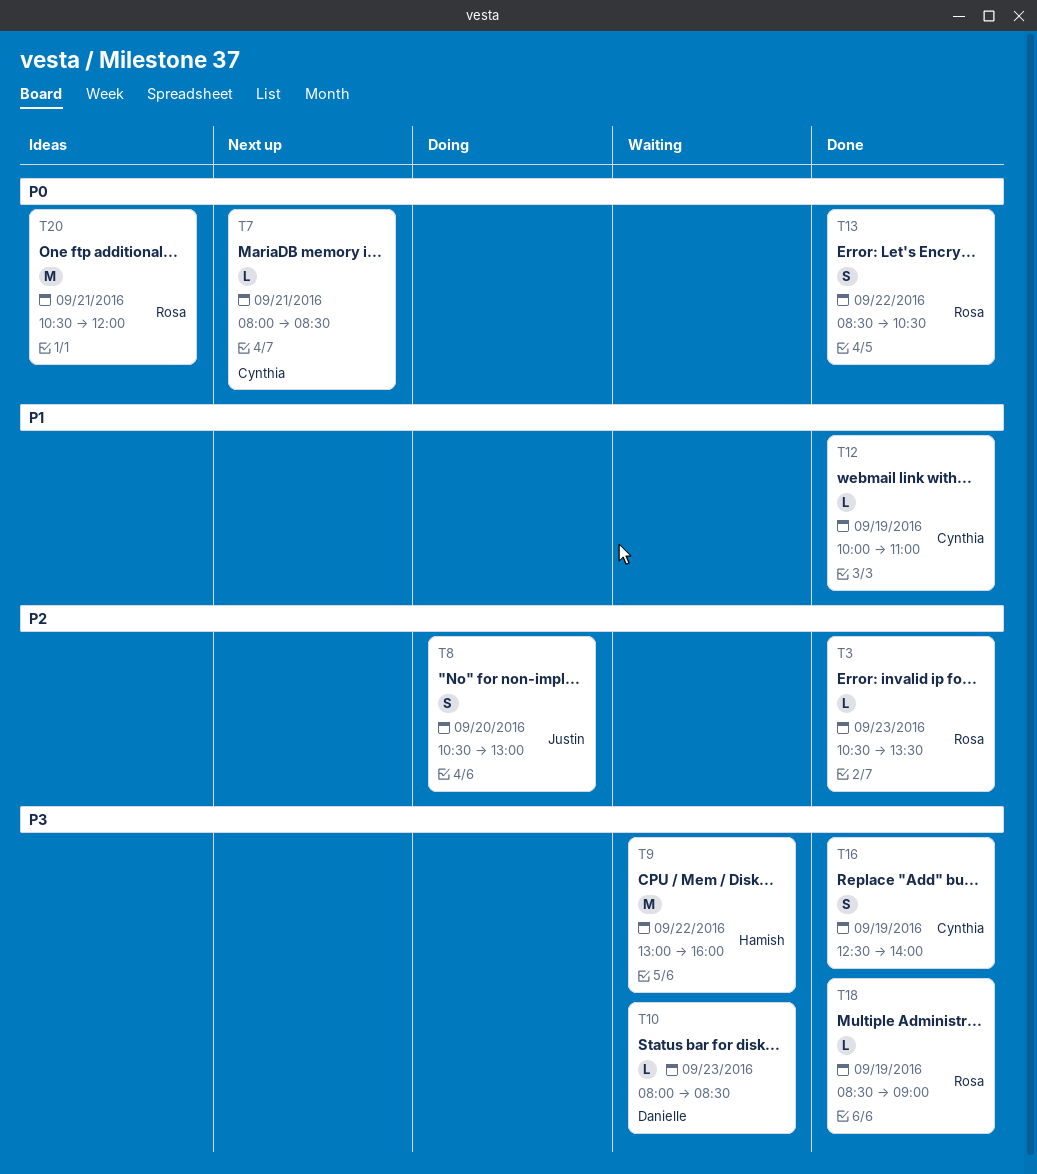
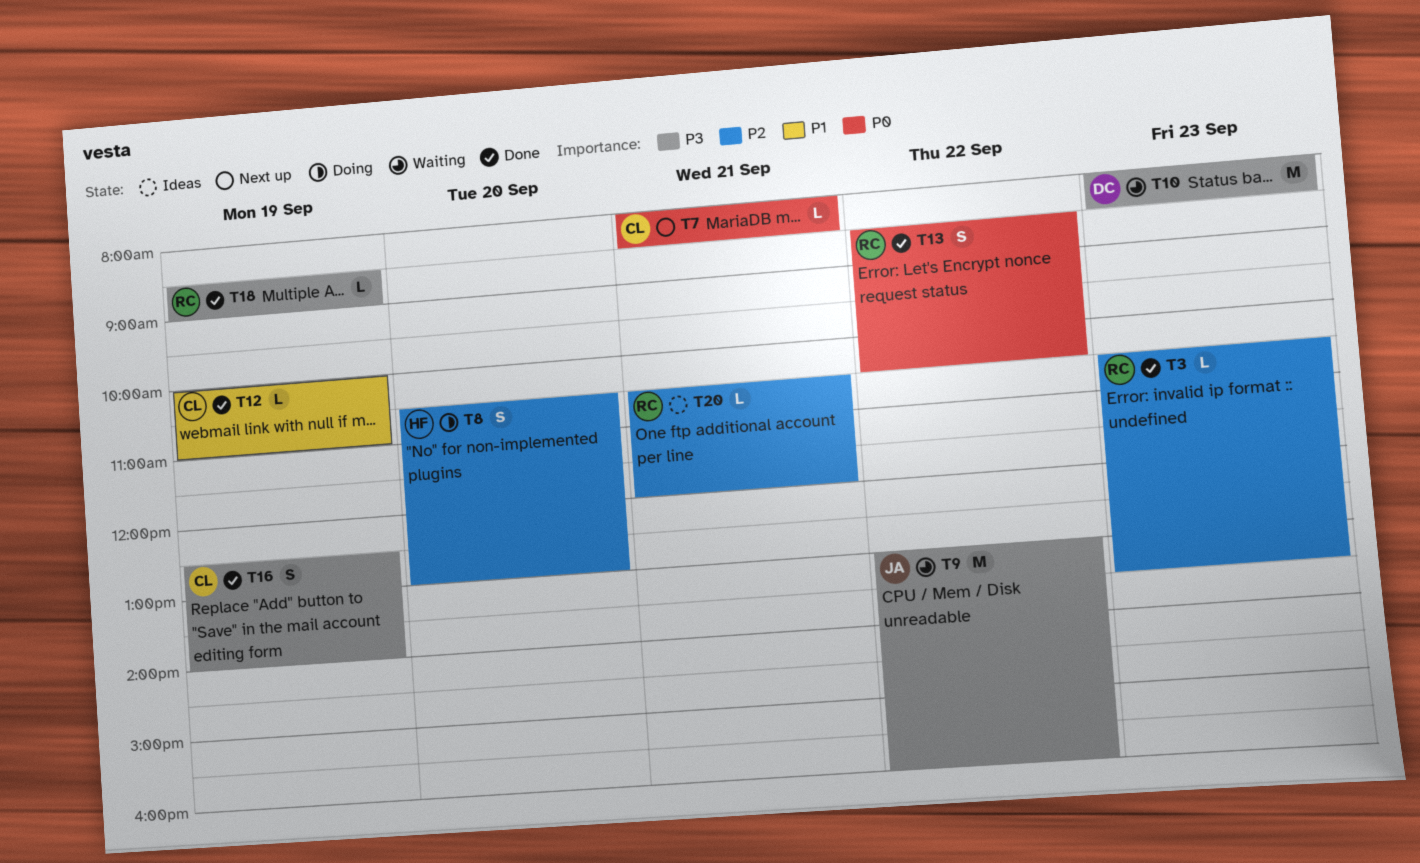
T8, owner: Justin -> Hamish
T9, owner: Hamish -> Justin
T10, estimate: L -> M
T20, priority: P0 -> P2
T20, estimate: M -> L

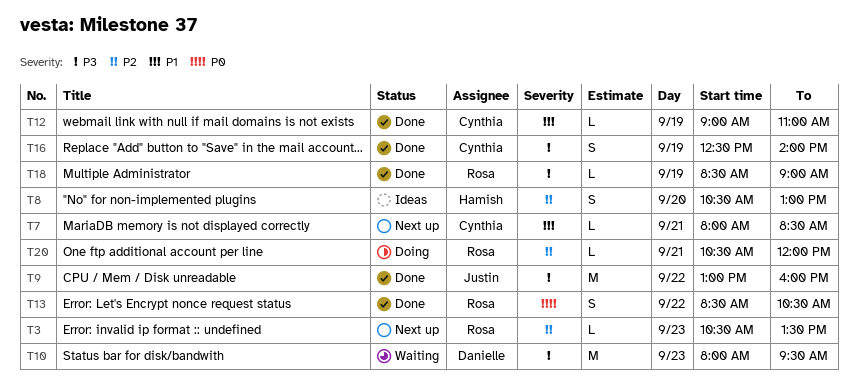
T3, status: Done -> Next up
T7, priority: P0 -> P1
T8, status: Doing -> Ideas
T9, status: Waiting -> Done
T10, ends: 08:30 -> 09:30
T12, begins: 10:00 -> 09:00
T20, status: Ideas -> Doing

